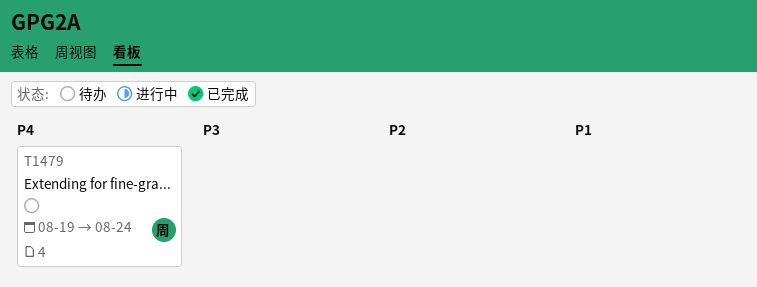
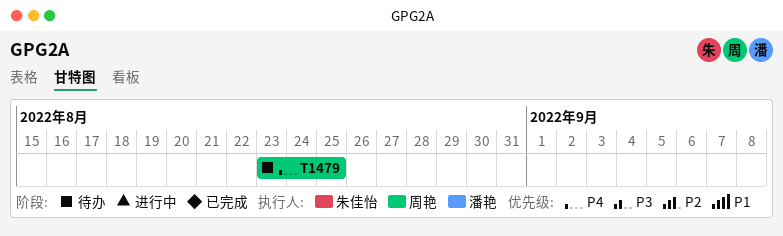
T1479, start: Aug 19 -> Aug 23
T1479, due: Aug 24 -> Aug 25

